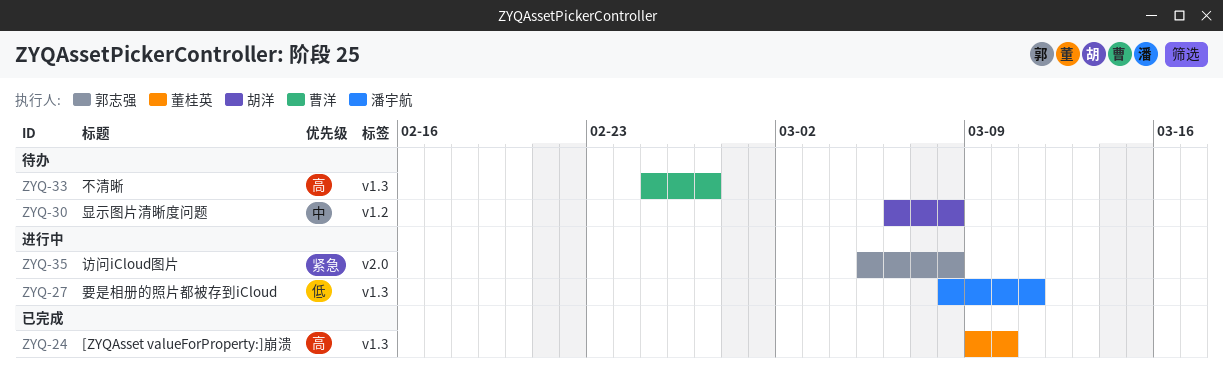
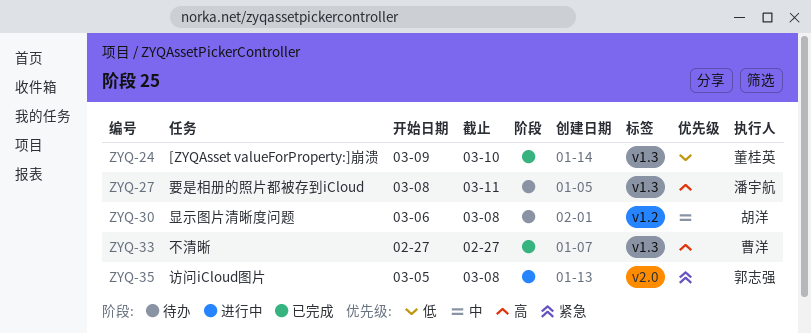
ZYQ-24, priority: 高 -> 低
ZYQ-27, status: 进行中 -> 待办
ZYQ-27, priority: 低 -> 高
ZYQ-33, status: 待办 -> 已完成
ZYQ-33, start: Feb 25 -> Feb 27

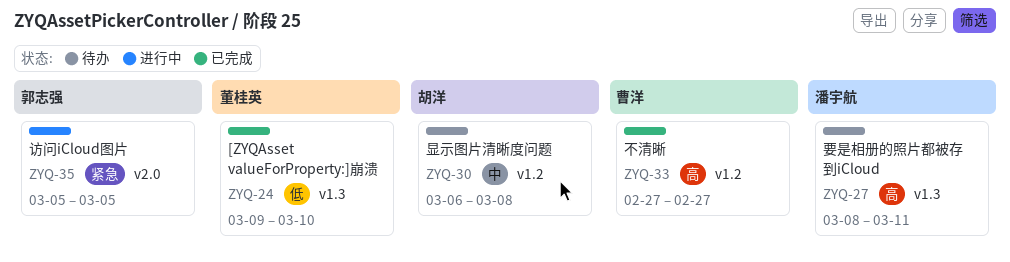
ZYQ-33, label: v1.3 -> v1.2
ZYQ-35, due: Mar 8 -> Mar 5

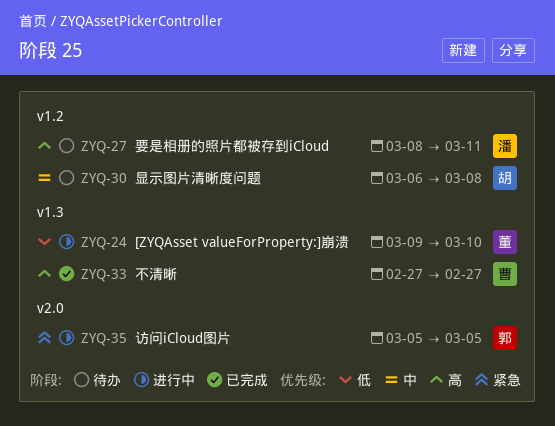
ZYQ-24, status: 已完成 -> 进行中
ZYQ-27, label: v1.3 -> v1.2
ZYQ-33, label: v1.2 -> v1.3

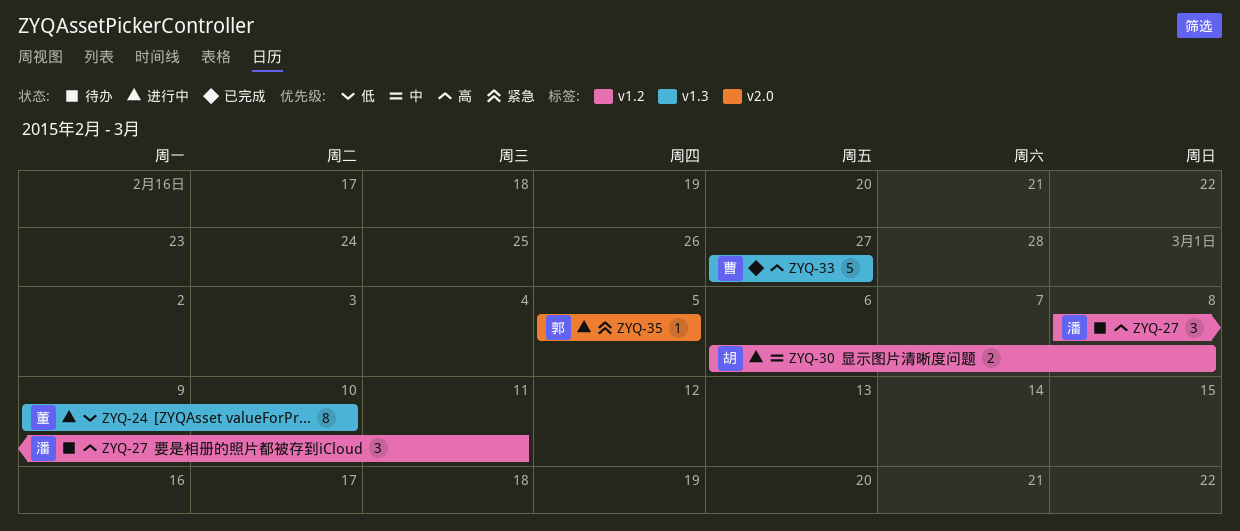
ZYQ-30, status: 待办 -> 进行中

